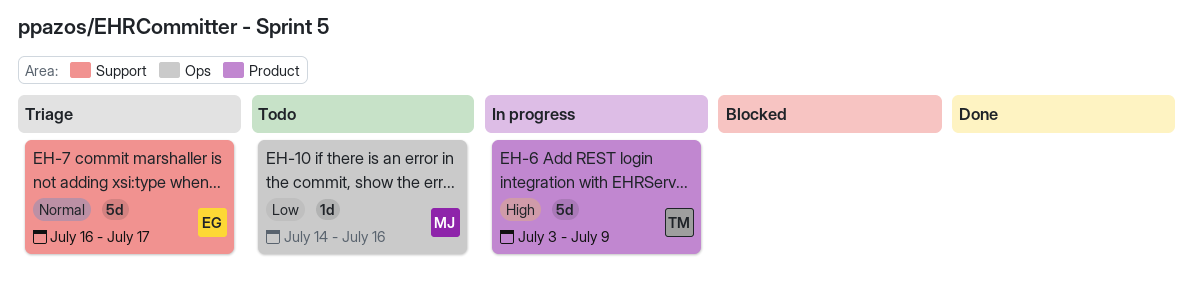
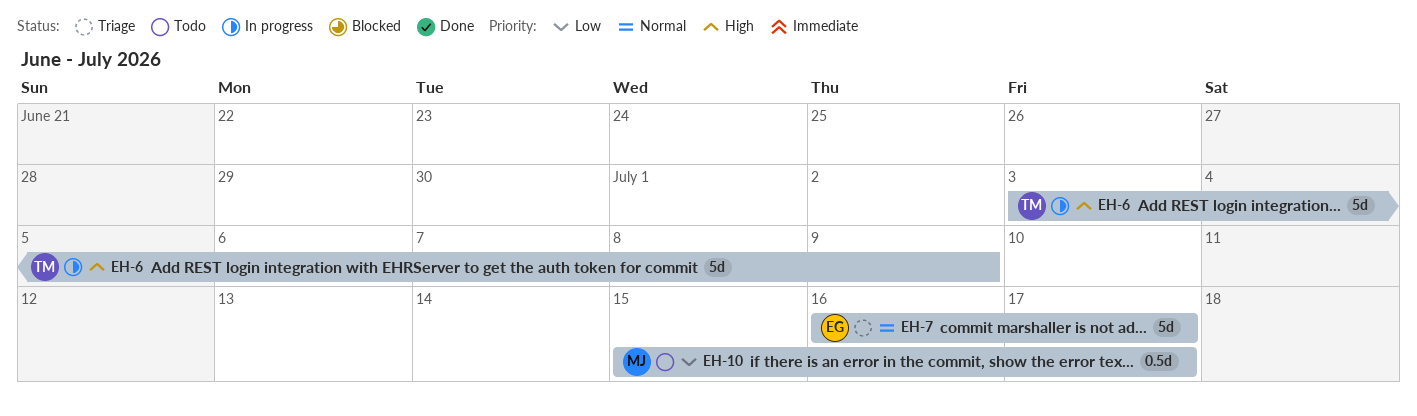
EH-10, estimate: 1d -> 0.5d
EH-10, start: Jul 14 -> Jul 15
EH-10, due: Jul 16 -> Jul 17

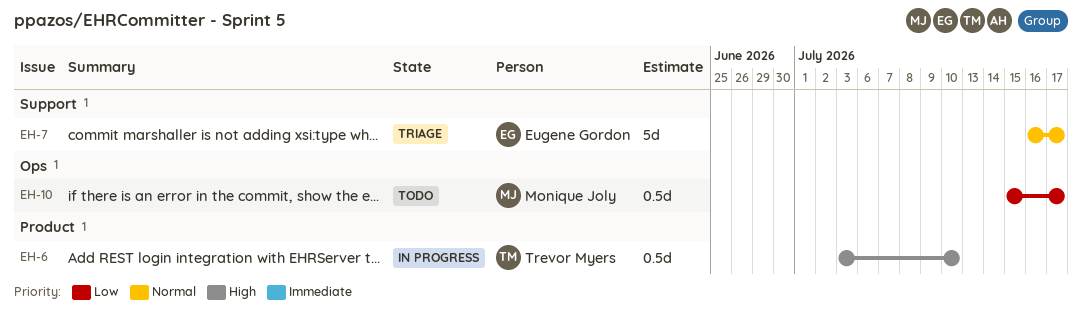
EH-6, estimate: 5d -> 0.5d
EH-6, due: Jul 9 -> Jul 10

